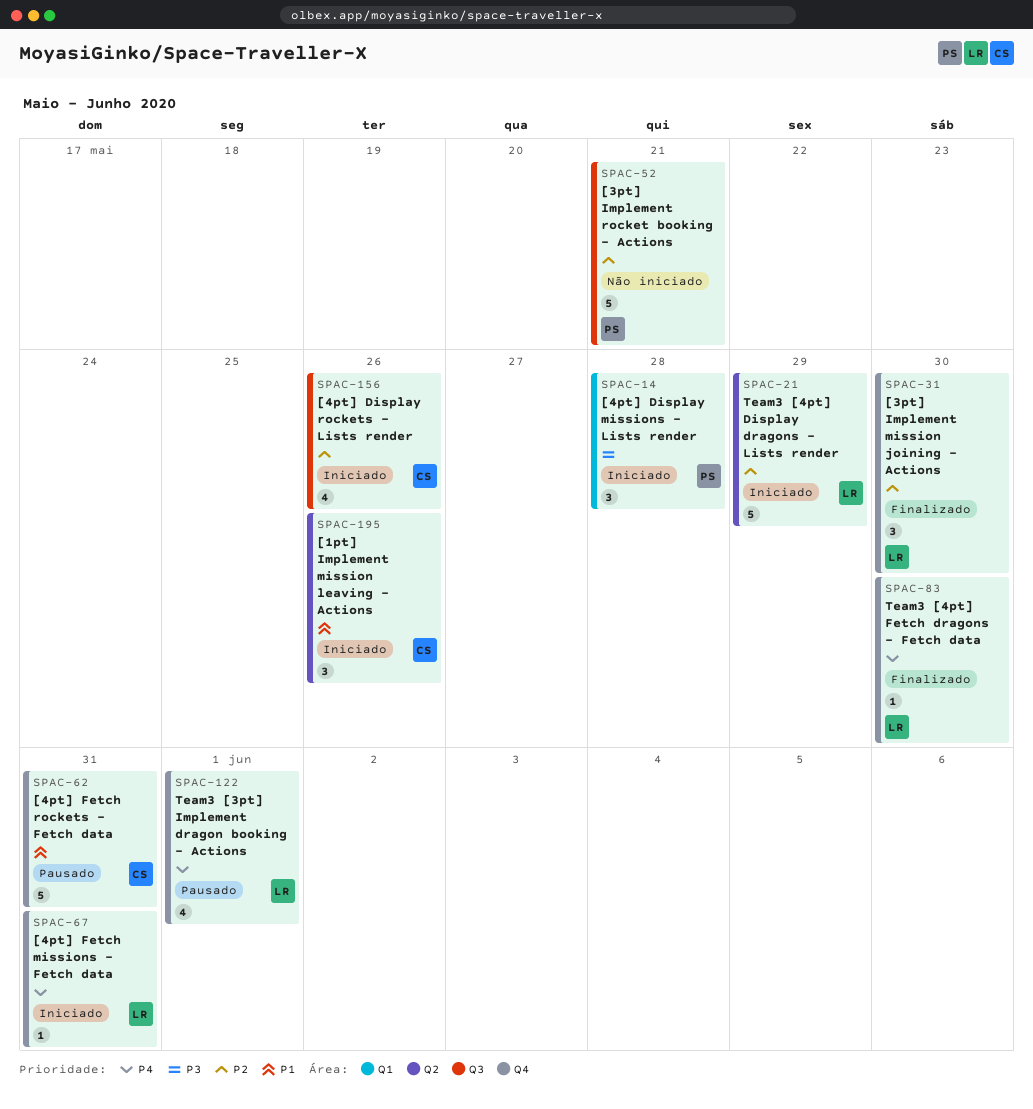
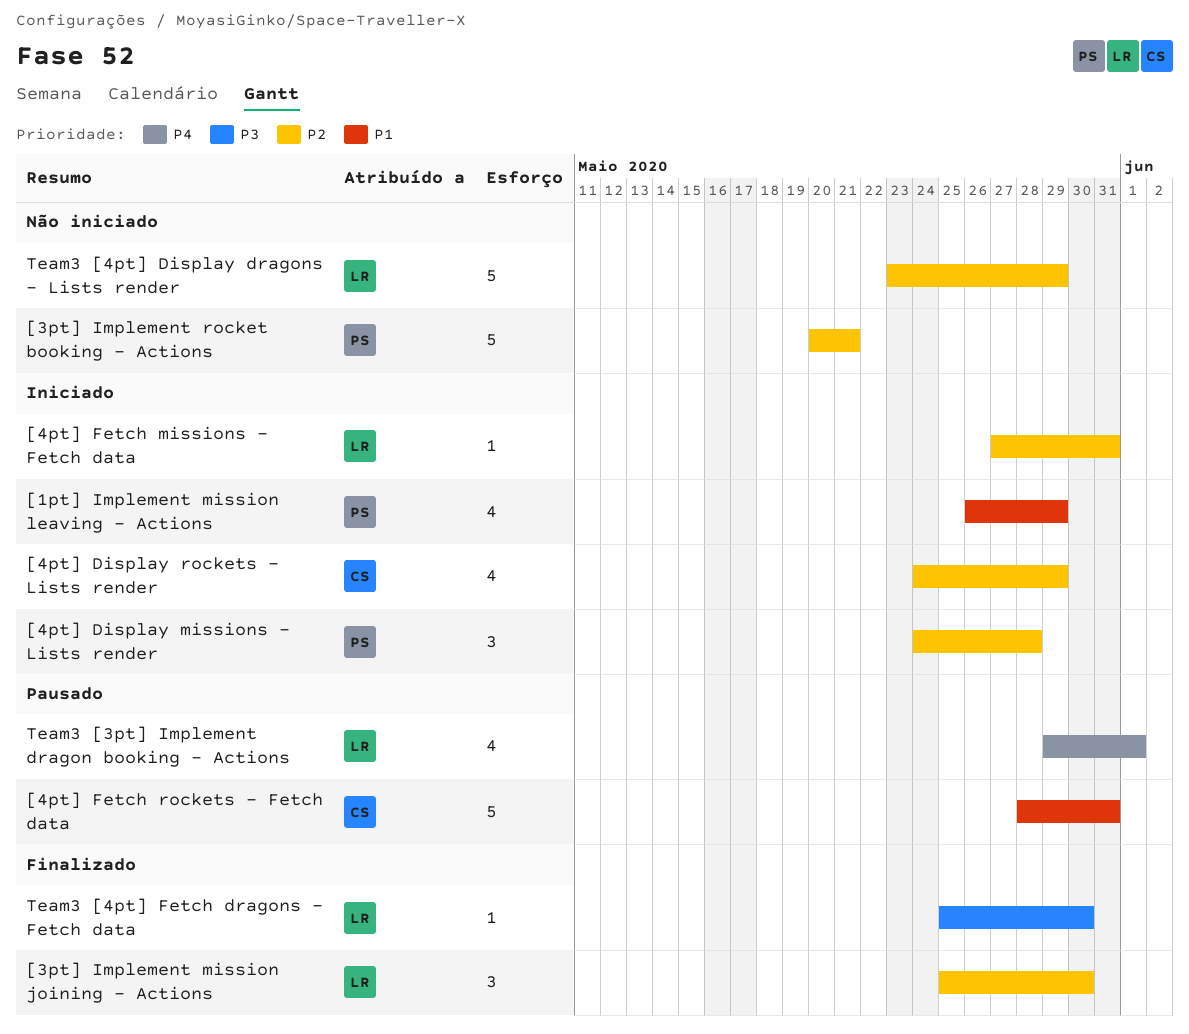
[1pt] Implement mission leaving - Actions, owner: CS -> PS
[1pt] Implement mission leaving - Actions, estimate: 3 -> 4
[1pt] Implement mission leaving - Actions, due: May 26 -> May 29
[4pt] Display missions - Lists render, priority: P3 -> P2
[4pt] Display rockets - Lists render, due: May 26 -> May 29
[4pt] Fetch missions - Fetch data, priority: P4 -> P2
Team3 [4pt] Display dragons - Lists render, status: Iniciado -> Não iniciado
Team3 [4pt] Fetch dragons - Fetch data, priority: P4 -> P3

